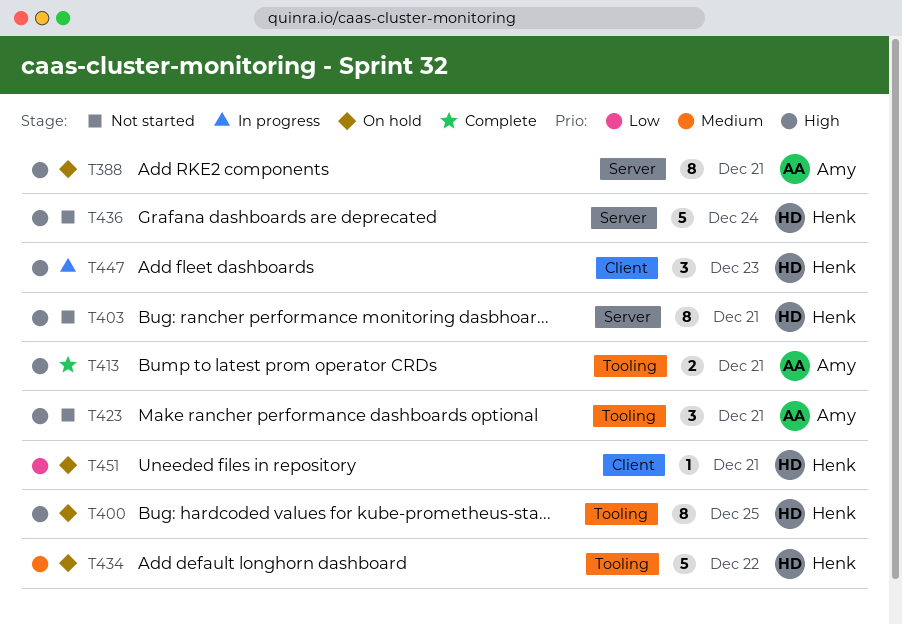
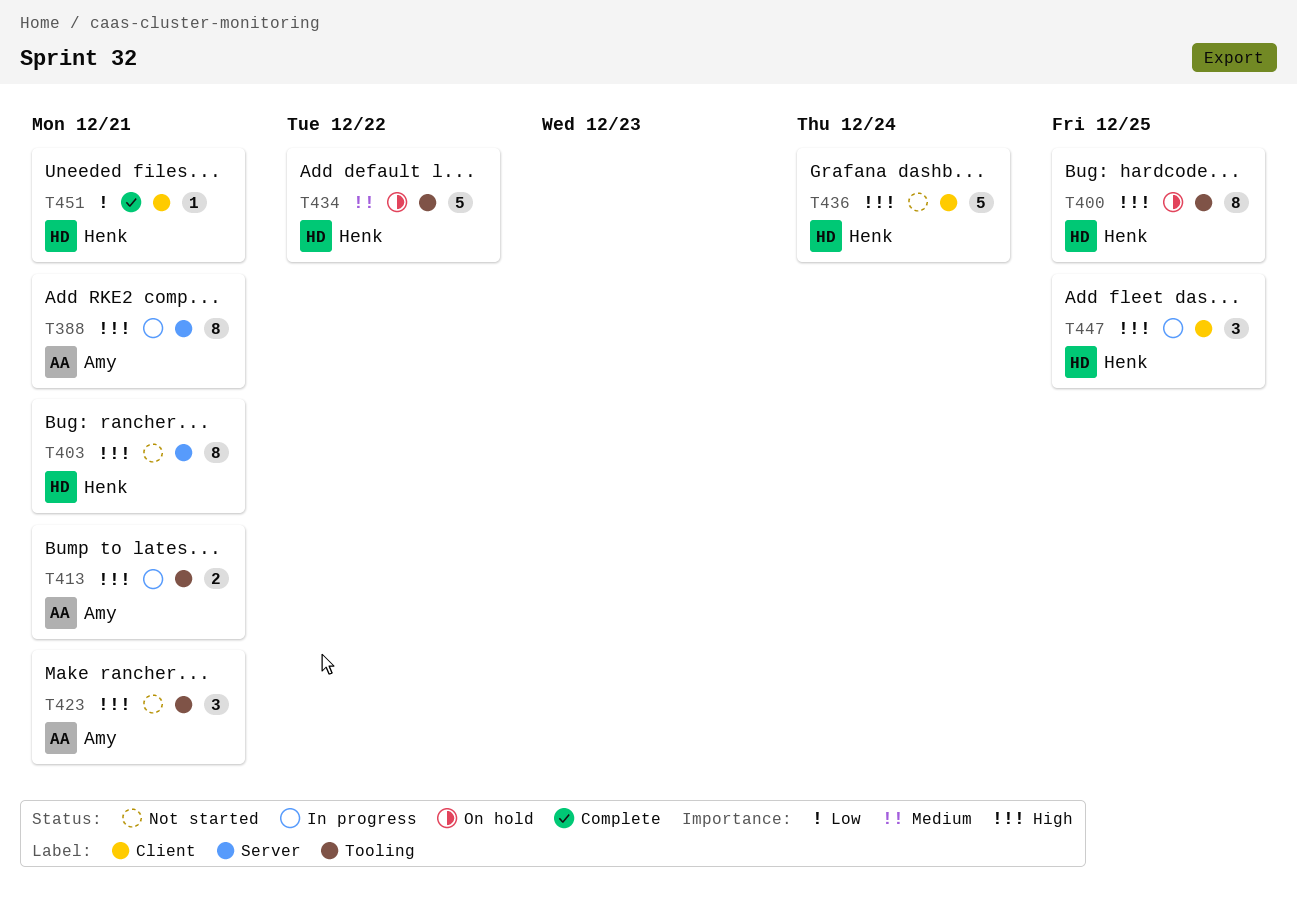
T388, status: On hold -> In progress
T413, status: Complete -> In progress
T436, label: Server -> Client
T447, due: Dec 23 -> Dec 25
T451, status: On hold -> Complete

